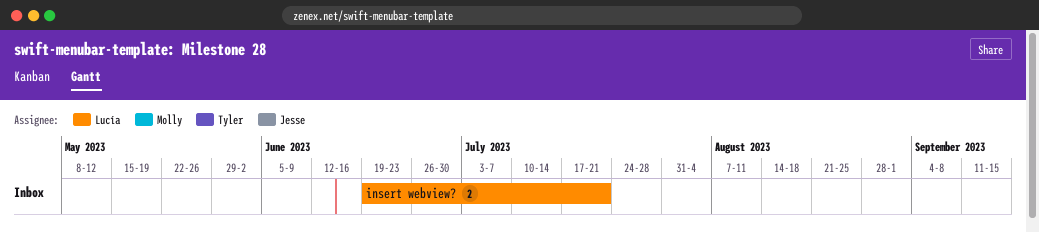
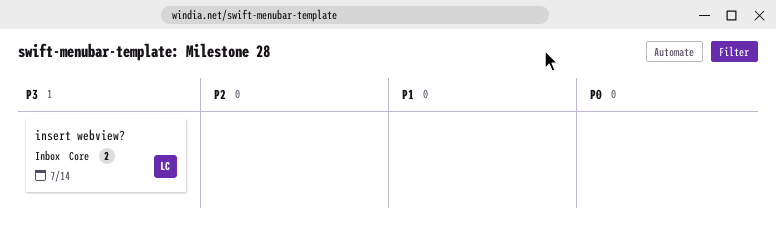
insert webview?, due: Jul 21 -> Jul 14

